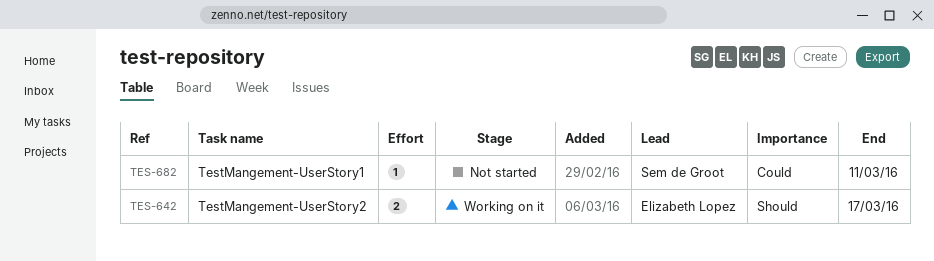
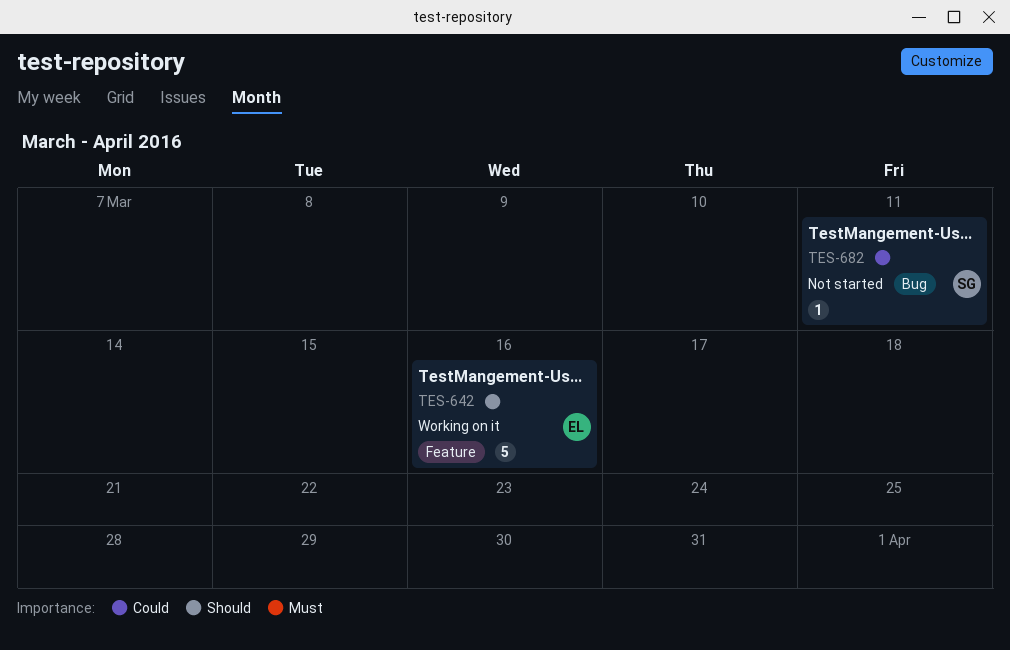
TES-642, estimate: 2 -> 5
TES-642, due: Mar 17 -> Mar 16

